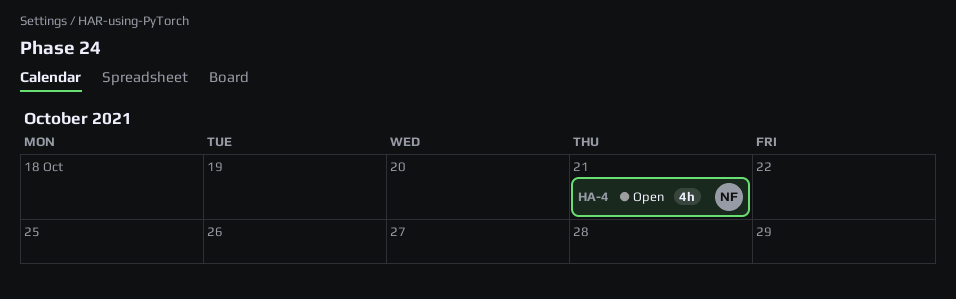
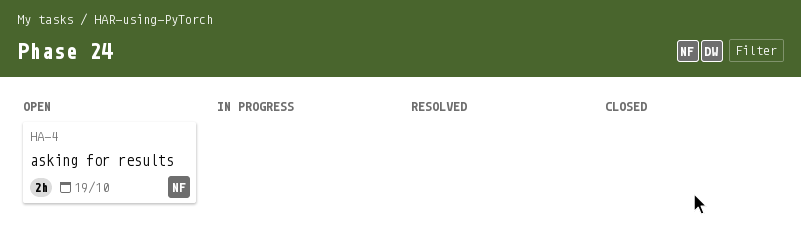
HA-4, estimate: 4h -> 2h
HA-4, due: Oct 21 -> Oct 19

